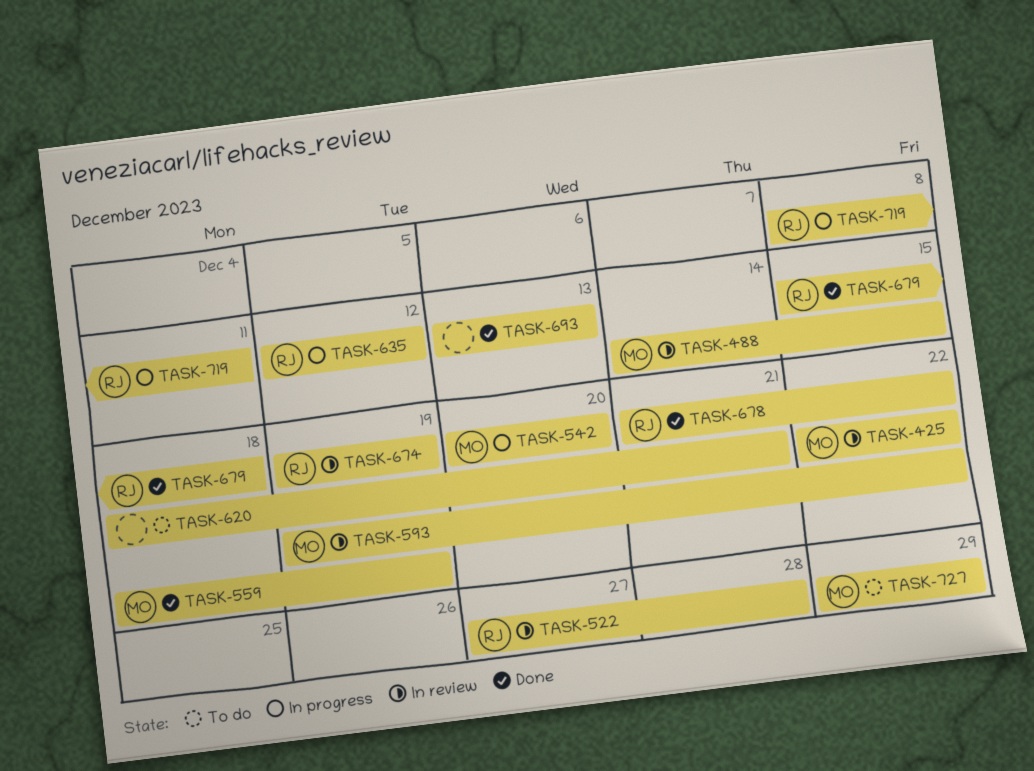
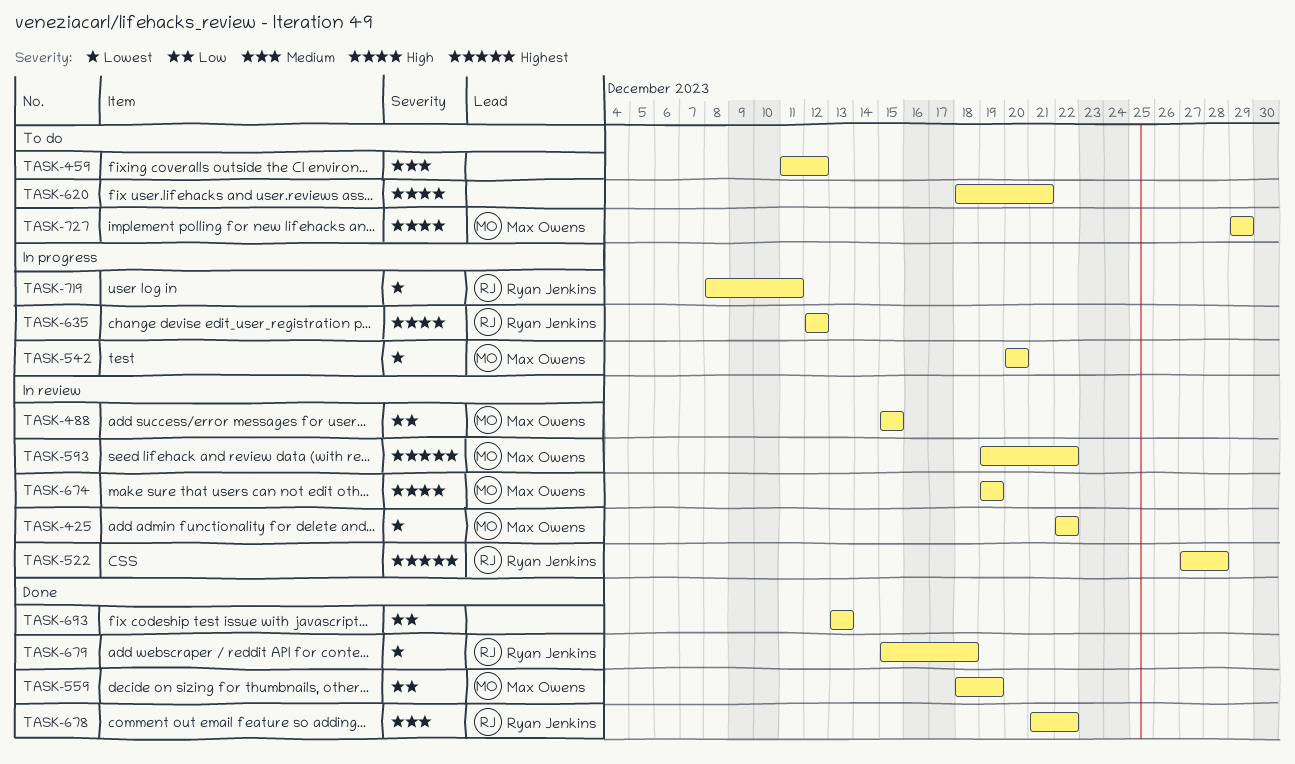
TASK-459: none -> present
TASK-488, start: Dec 14 -> Dec 15
TASK-674, owner: Ryan Jenkins -> Max Owens

